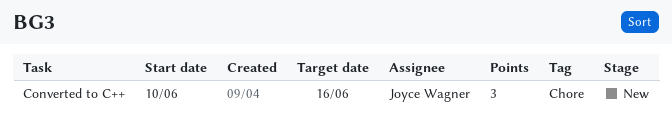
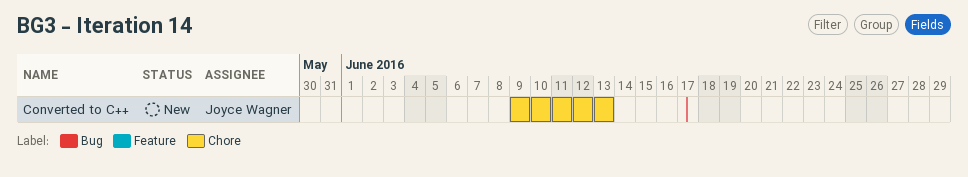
Converted to C++, start: Jun 10 -> Jun 9
Converted to C++, due: Jun 16 -> Jun 13

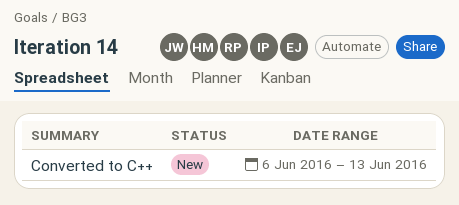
Converted to C++, start: Jun 9 -> Jun 6

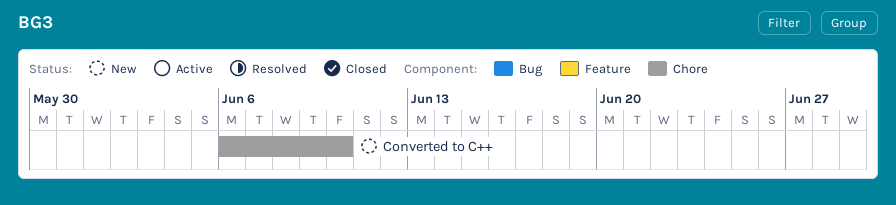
Converted to C++, due: Jun 13 -> Jun 10

